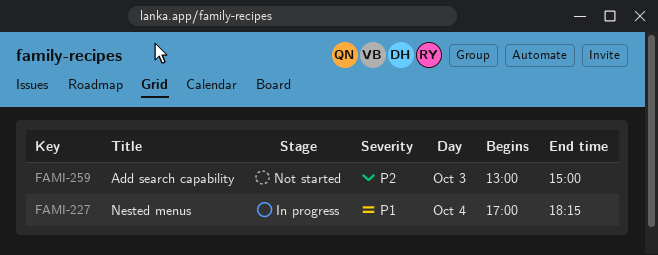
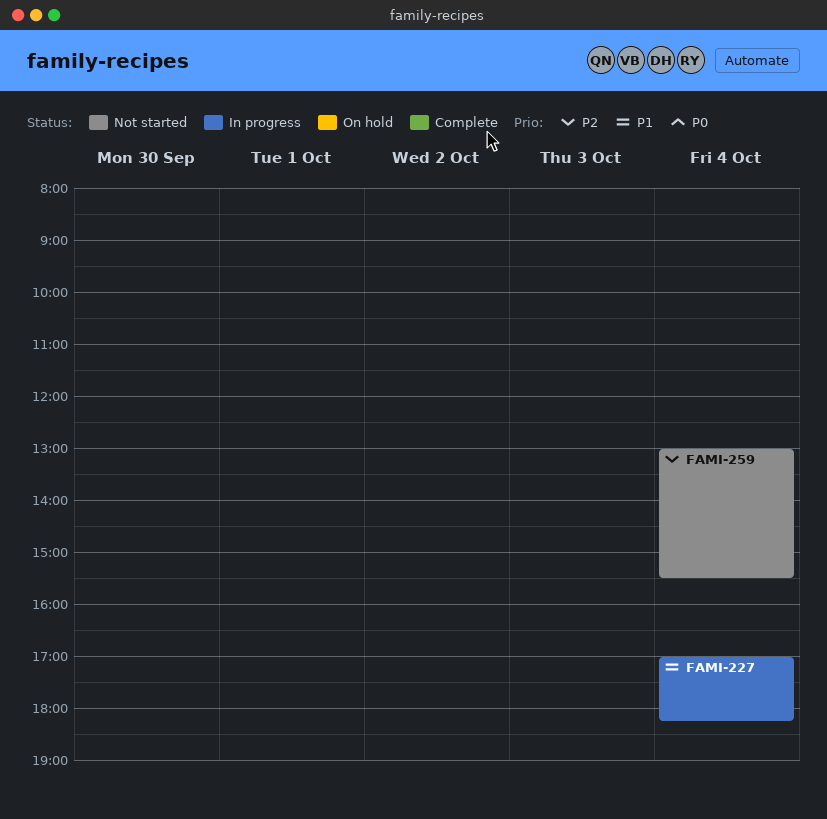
FAMI-259, day: Oct 3 -> Oct 4
FAMI-259, ends: 15:00 -> 15:30

